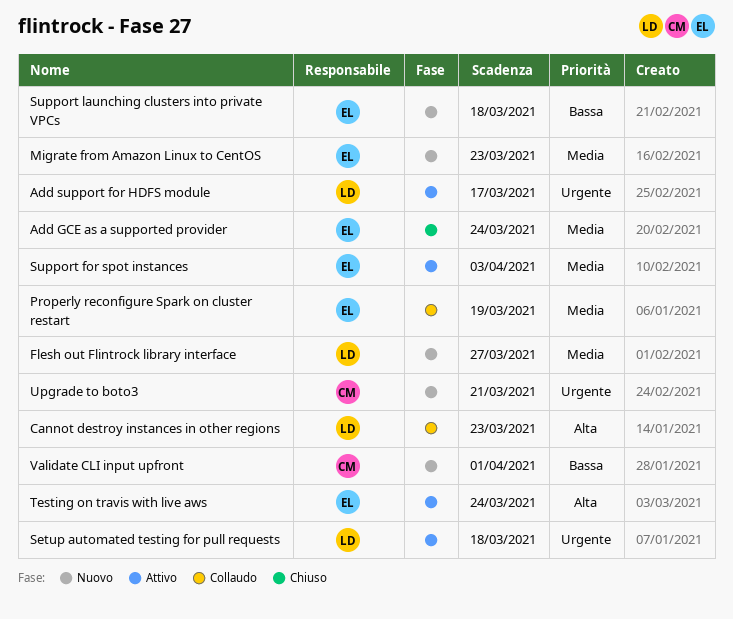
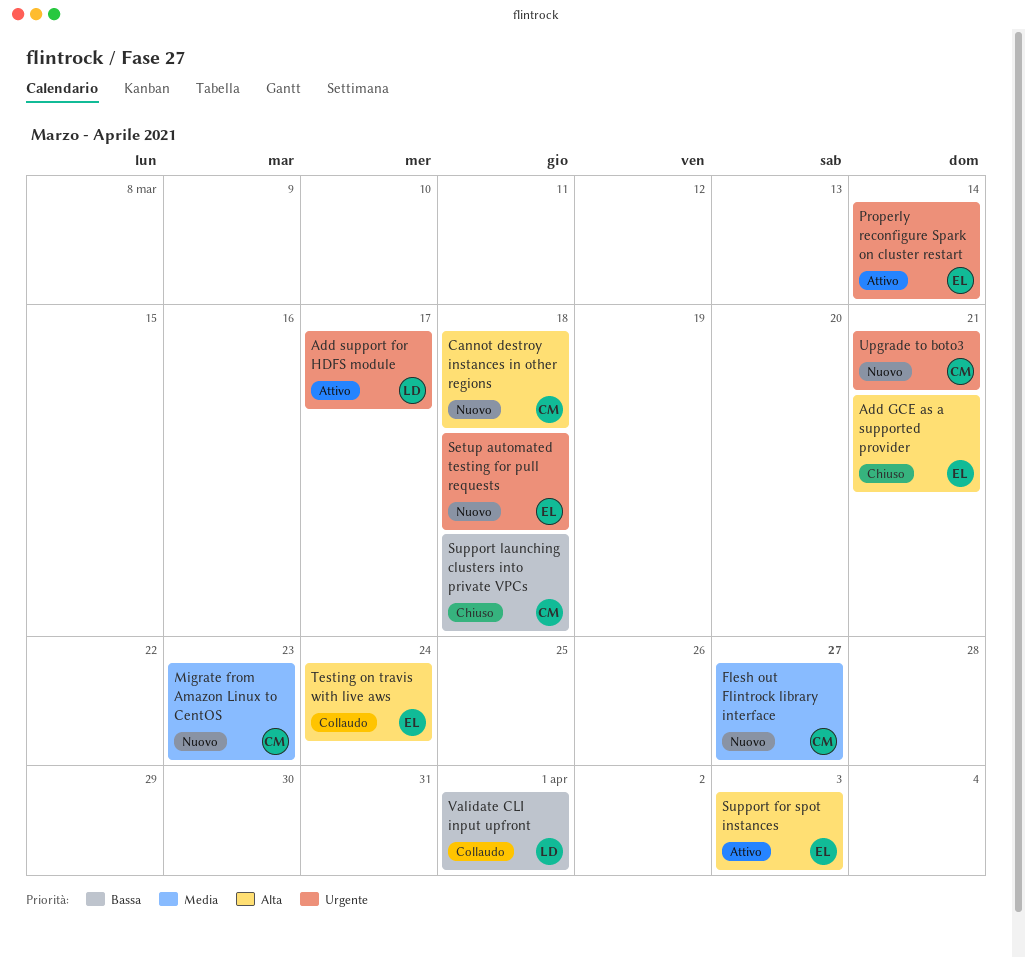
Add GCE as a supported provider, priority: Media -> Alta
Add GCE as a supported provider, due: Mar 24 -> Mar 21
Cannot destroy instances in other regions, status: Collaudo -> Nuovo
Cannot destroy instances in other regions, owner: LD -> CM
Cannot destroy instances in other regions, due: Mar 23 -> Mar 18
Flesh out Flintrock library interface, owner: LD -> CM
Migrate from Amazon Linux to CentOS, owner: EL -> CM
Properly reconfigure Spark on cluster restart, status: Collaudo -> Attivo
Properly reconfigure Spark on cluster restart, priority: Media -> Urgente
Properly reconfigure Spark on cluster restart, due: Mar 19 -> Mar 14
Setup automated testing for pull requests, status: Attivo -> Nuovo
Setup automated testing for pull requests, owner: LD -> EL
Support for spot instances, priority: Media -> Alta
Support launching clusters into private VPCs, status: Nuovo -> Chiuso
Support launching clusters into private VPCs, owner: EL -> CM
Testing on travis with live aws, status: Attivo -> Collaudo
Validate CLI input upfront, status: Nuovo -> Collaudo
Validate CLI input upfront, owner: CM -> LD

